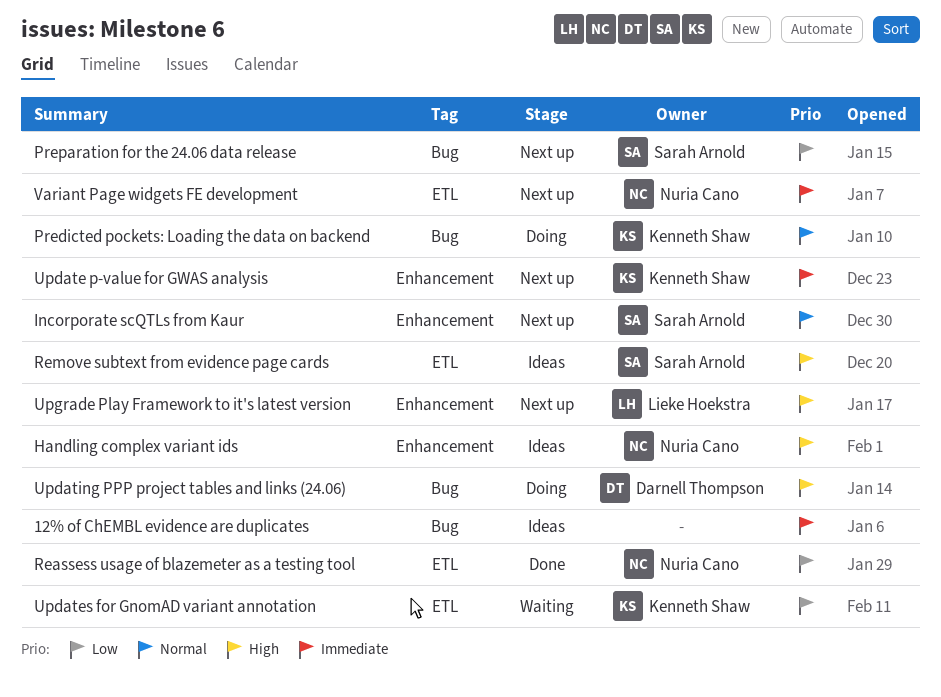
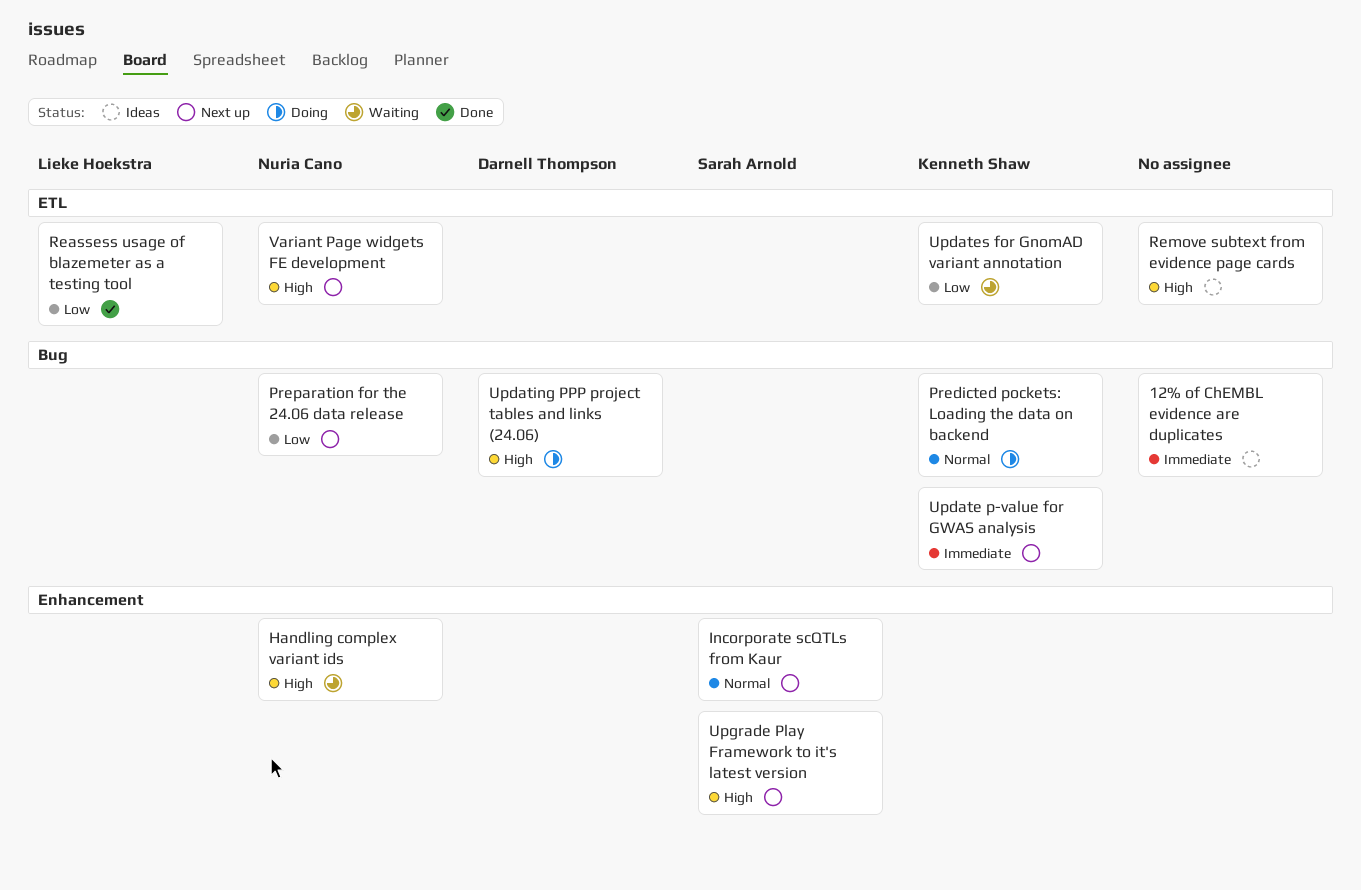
Handling complex variant ids, status: Ideas -> Waiting
Preparation for the 24.06 data release, owner: Sarah Arnold -> Nuria Cano
Reassess usage of blazemeter as a testing tool, owner: Nuria Cano -> Lieke Hoekstra
Remove subtext from evidence page cards, owner: Sarah Arnold -> none
Update p-value for GWAS analysis, label: Enhancement -> Bug
Upgrade Play Framework to it's latest version, owner: Lieke Hoekstra -> Sarah Arnold
Variant Page widgets FE development, priority: Immediate -> High

